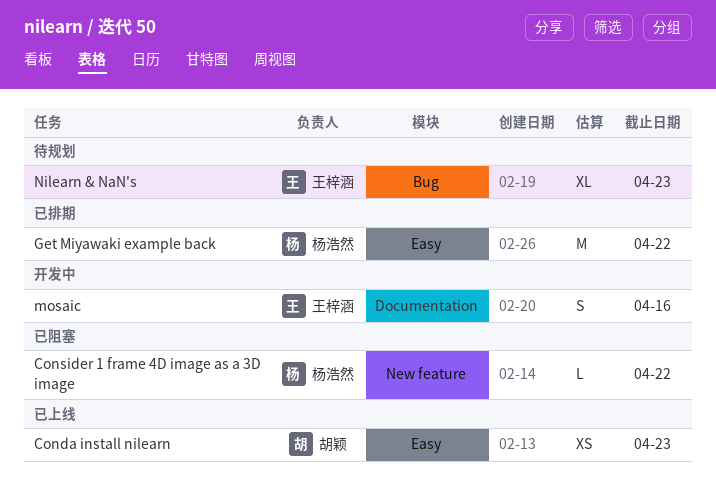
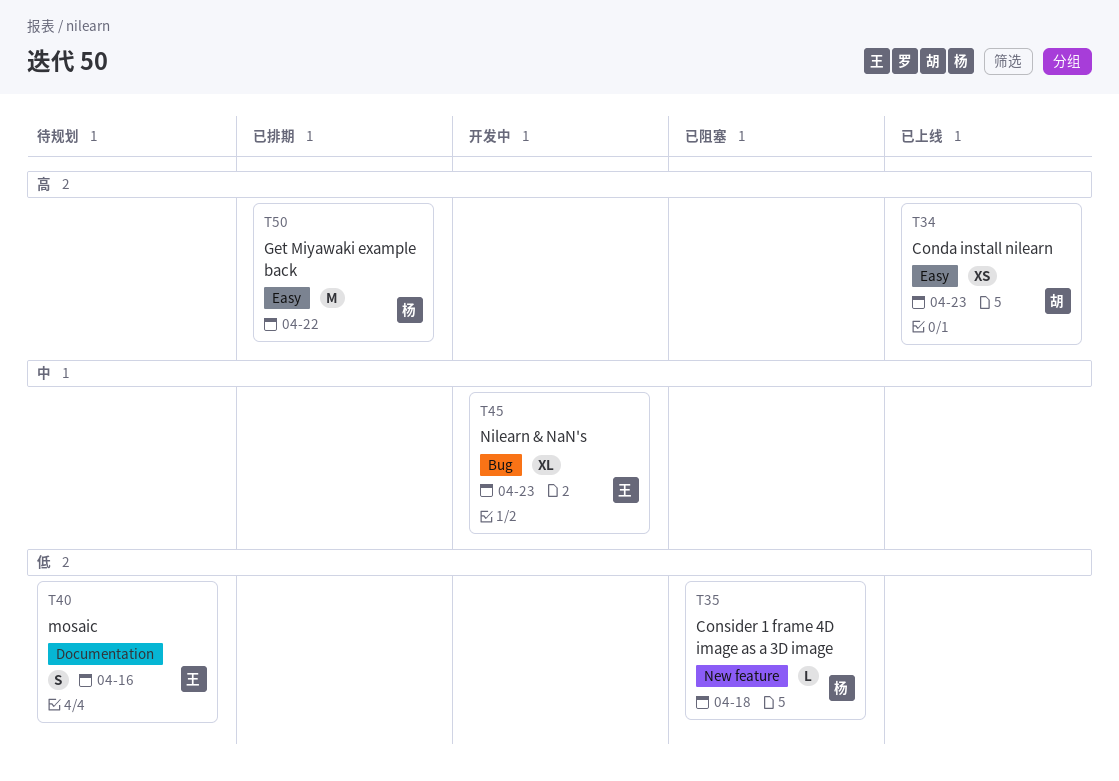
Consider 1 frame 4D image as a 3D image, due: Apr 22 -> Apr 18
mosaic, status: 开发中 -> 待规划
Nilearn & NaN's, status: 待规划 -> 开发中

